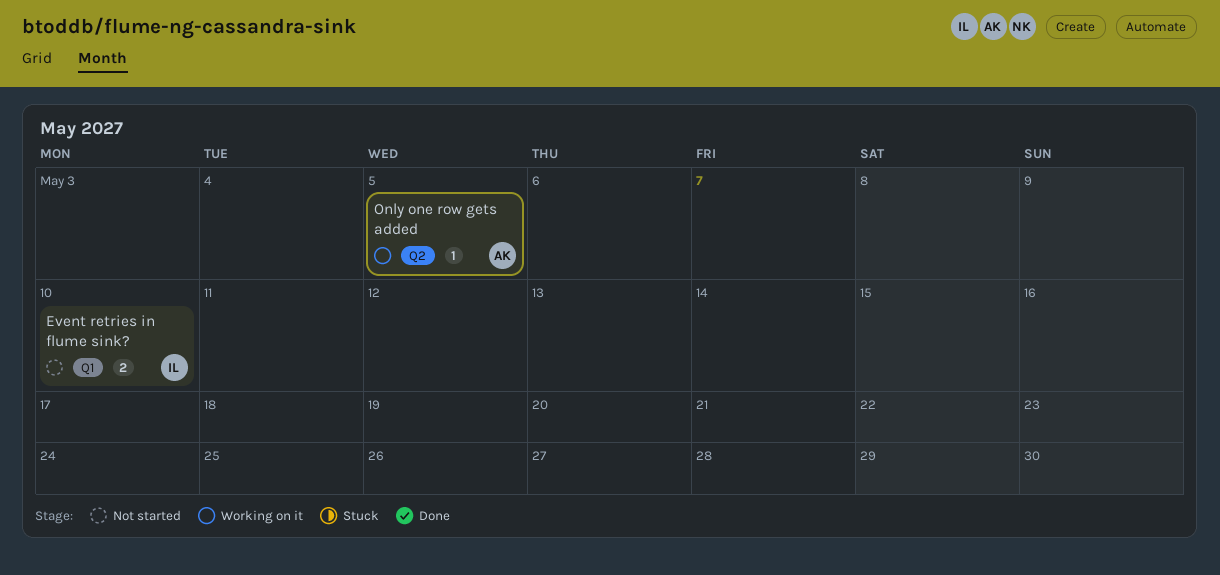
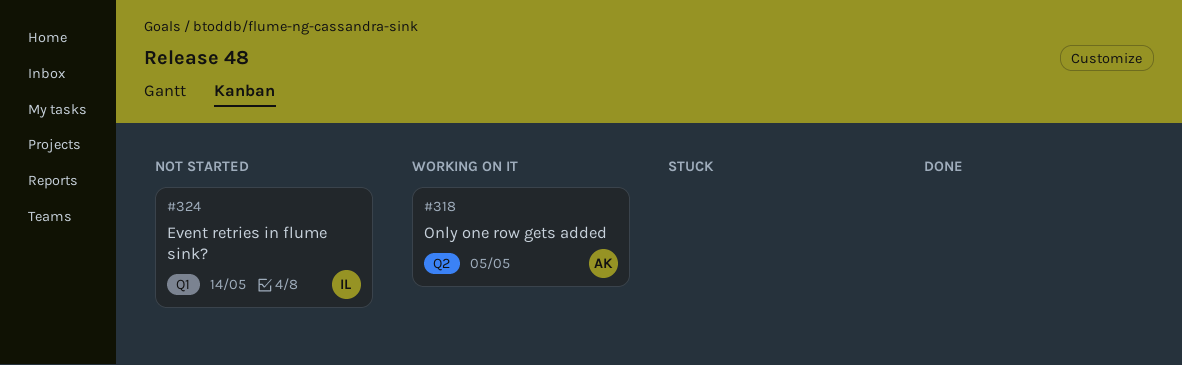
Event retries in flume sink?, due: May 10 -> May 14

